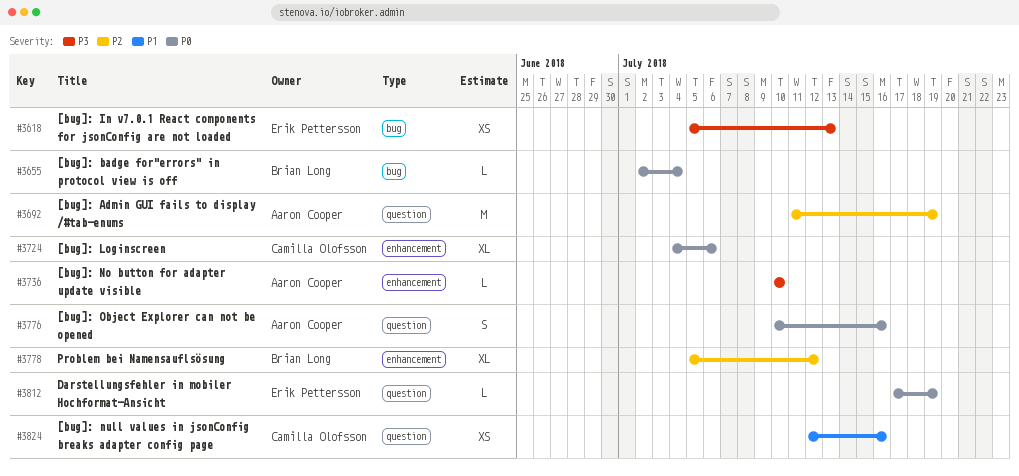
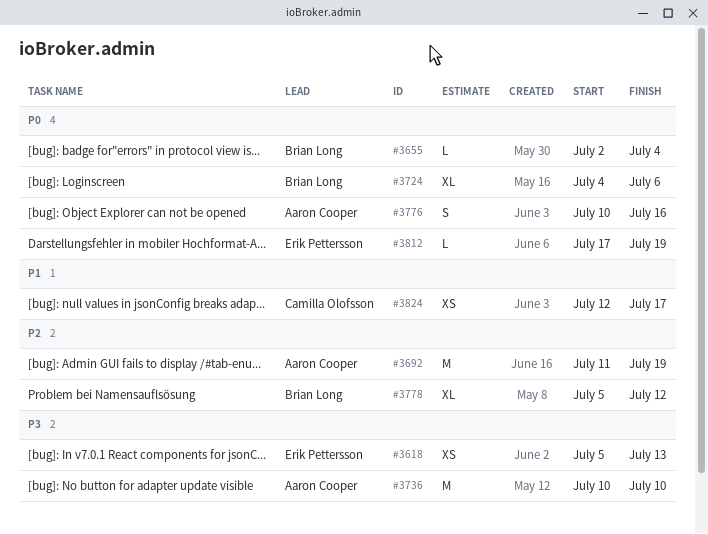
#3724, owner: Camilla Olofsson -> Brian Long
#3736, estimate: L -> M
#3824, due: Jul 16 -> Jul 17

